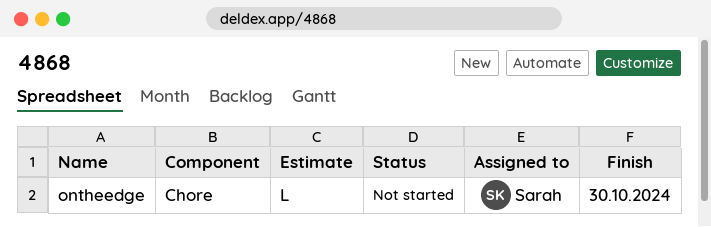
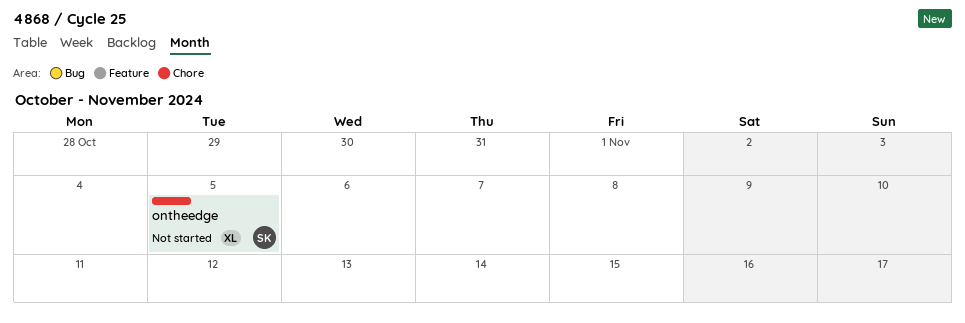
ontheedge, estimate: L -> XL
ontheedge, due: Oct 30 -> Nov 5

